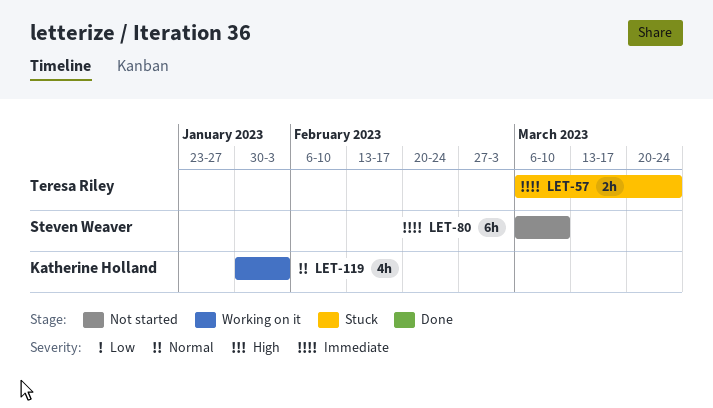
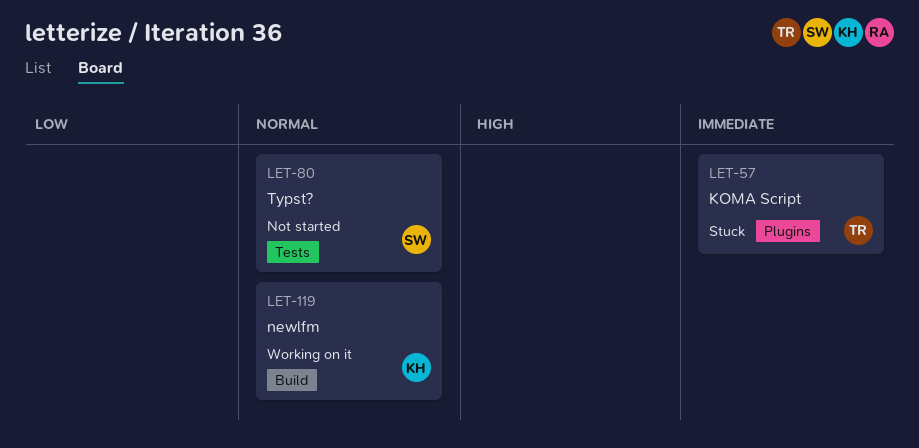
LET-80, priority: Immediate -> Normal

